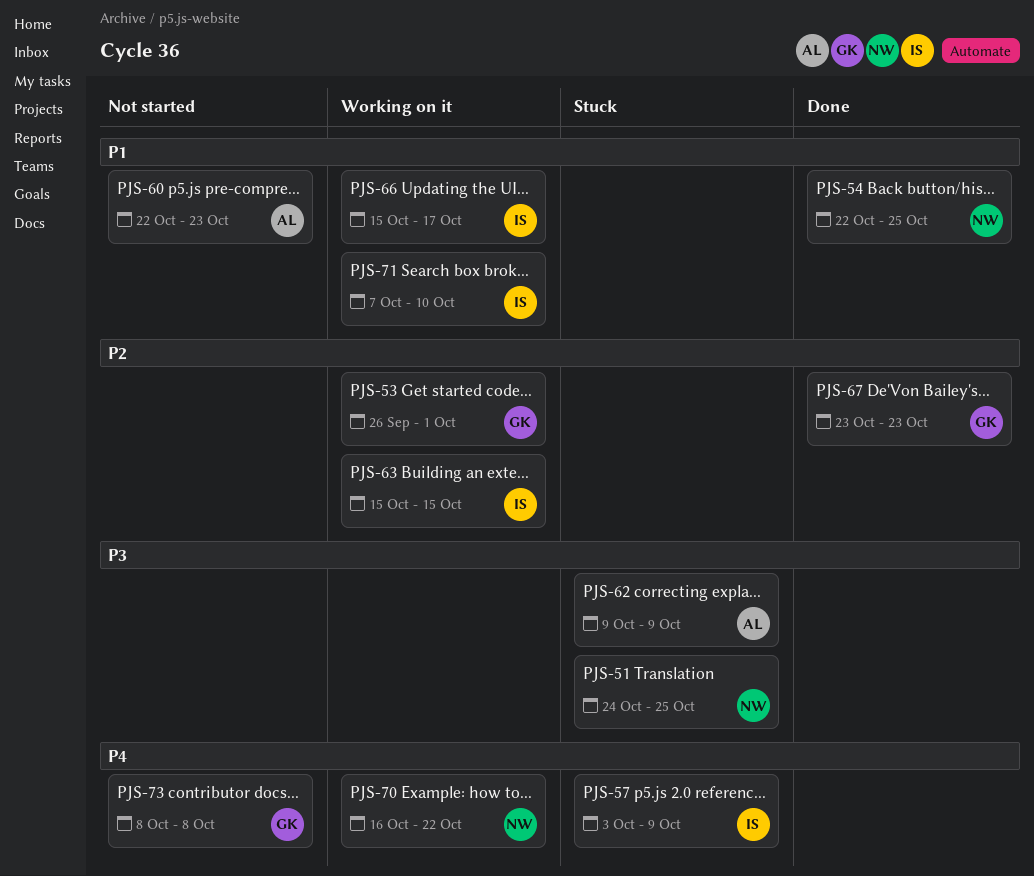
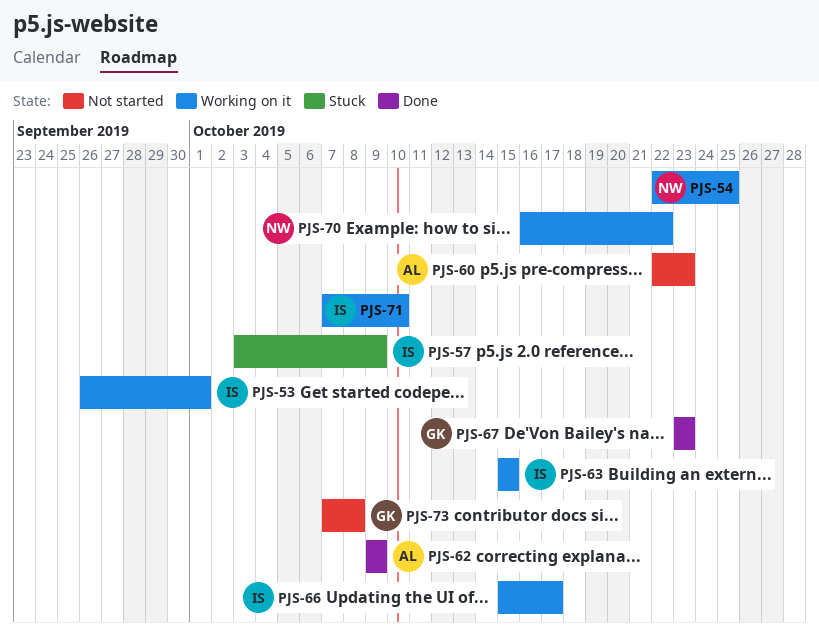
PJS-51: present -> none
PJS-53, owner: GK -> IS
PJS-54, status: Done -> Working on it
PJS-62, status: Stuck -> Done
PJS-73, start: Oct 8 -> Oct 7

